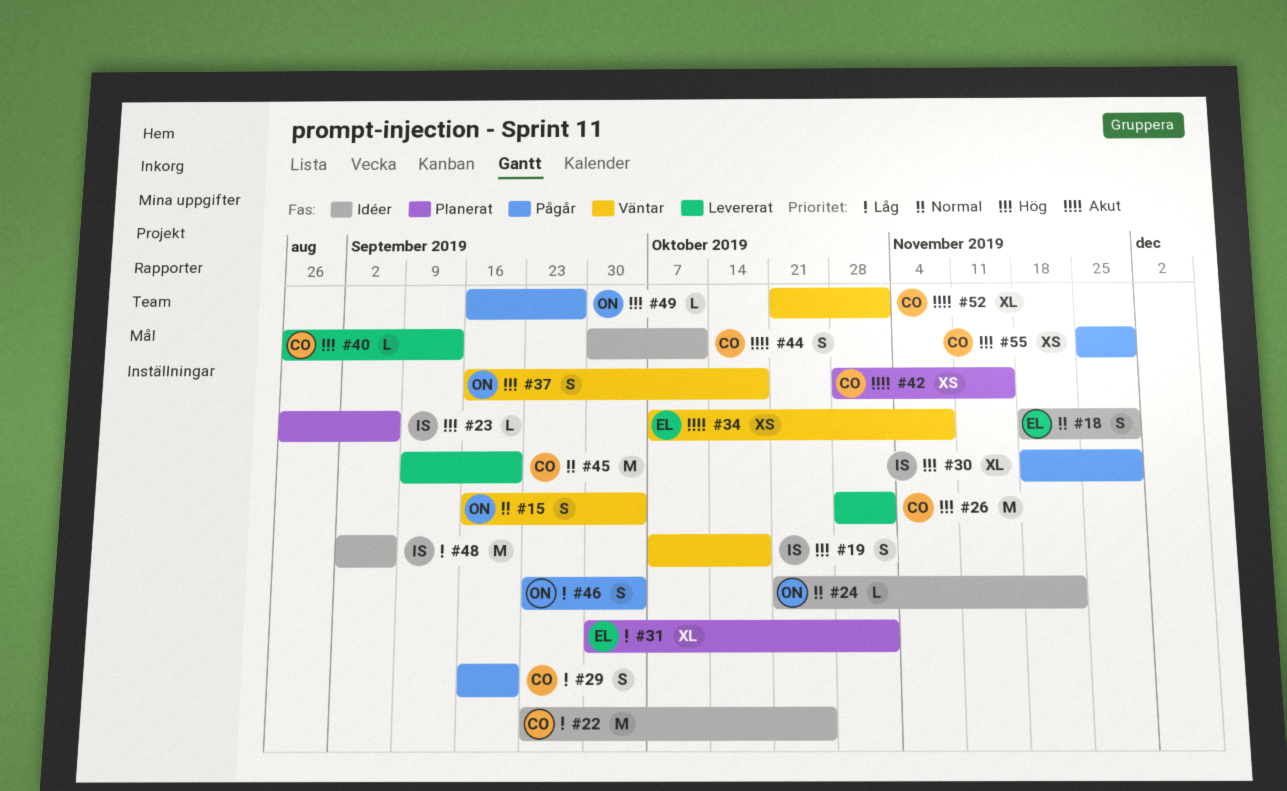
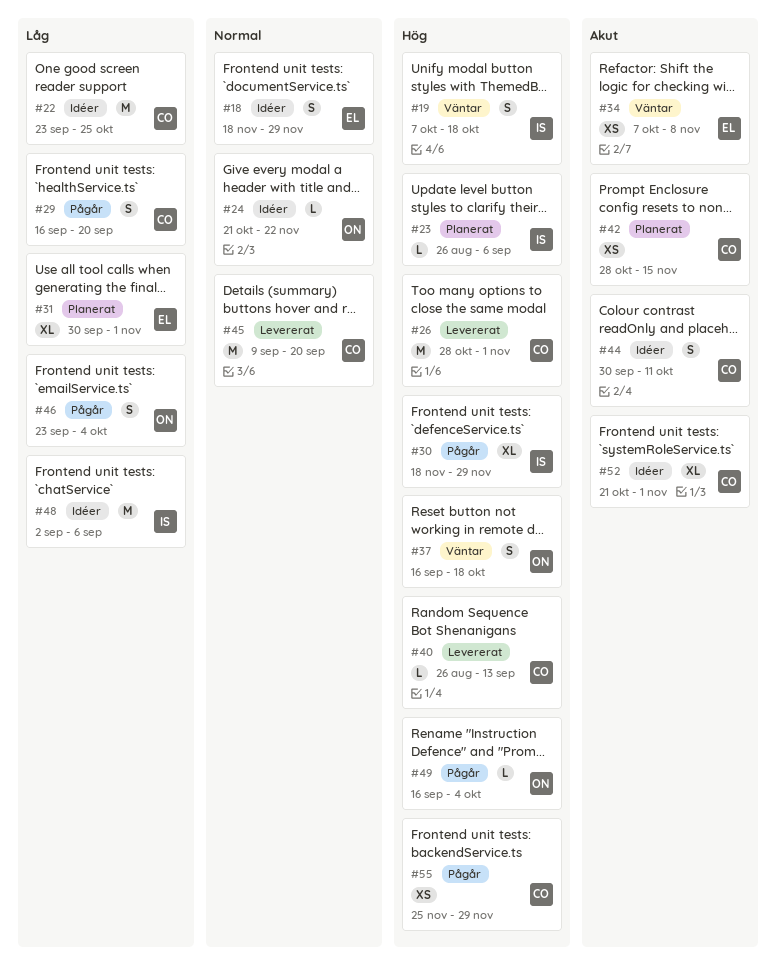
#15: present -> none
#49, due: Sep 27 -> Oct 4
#52, status: Väntar -> Idéer

